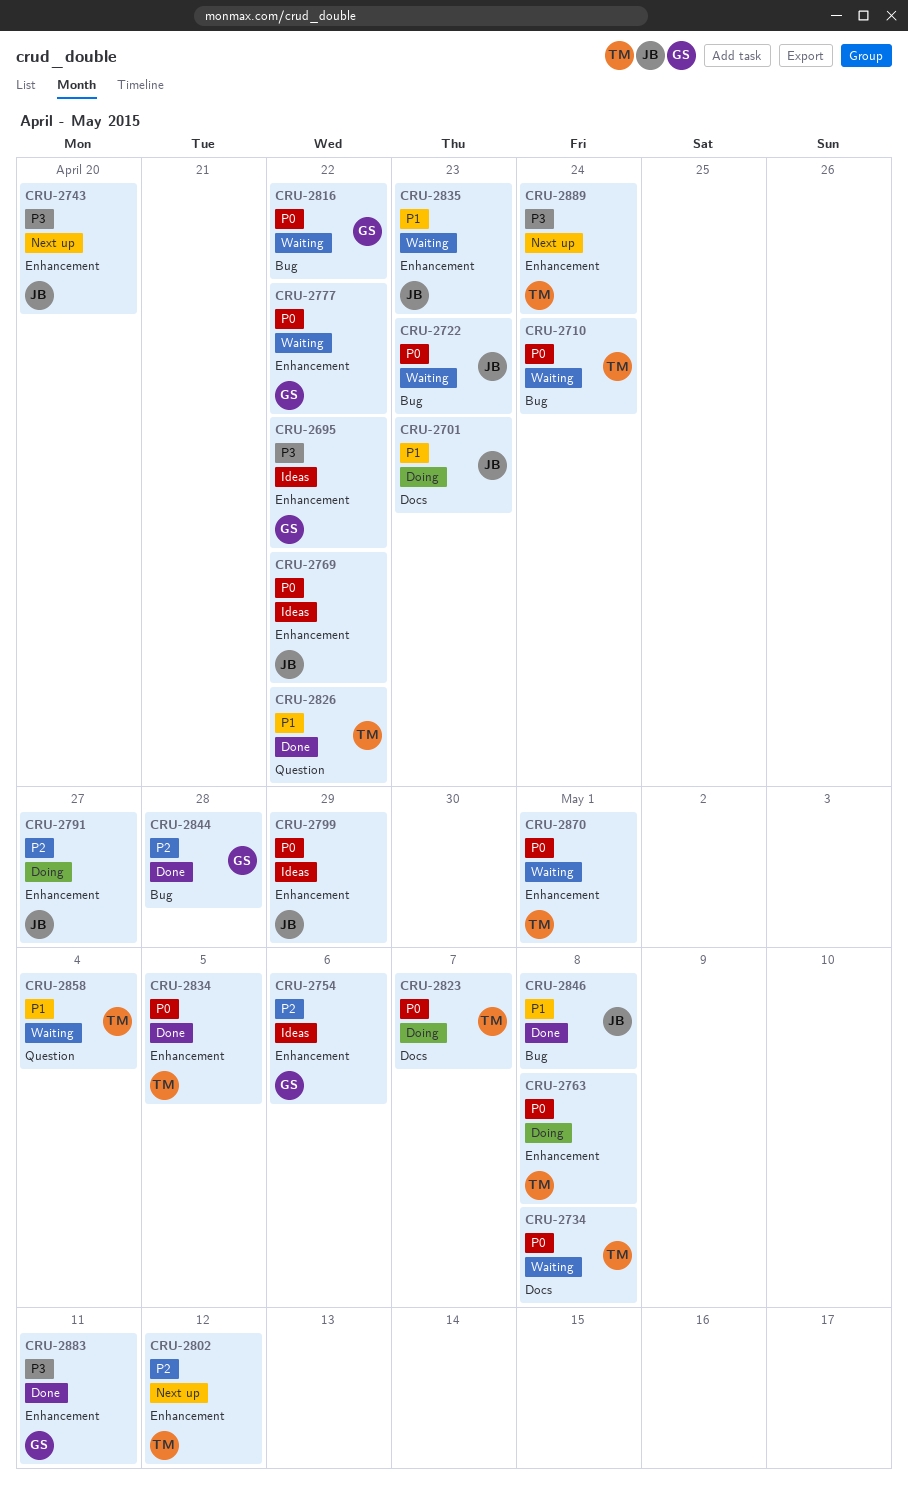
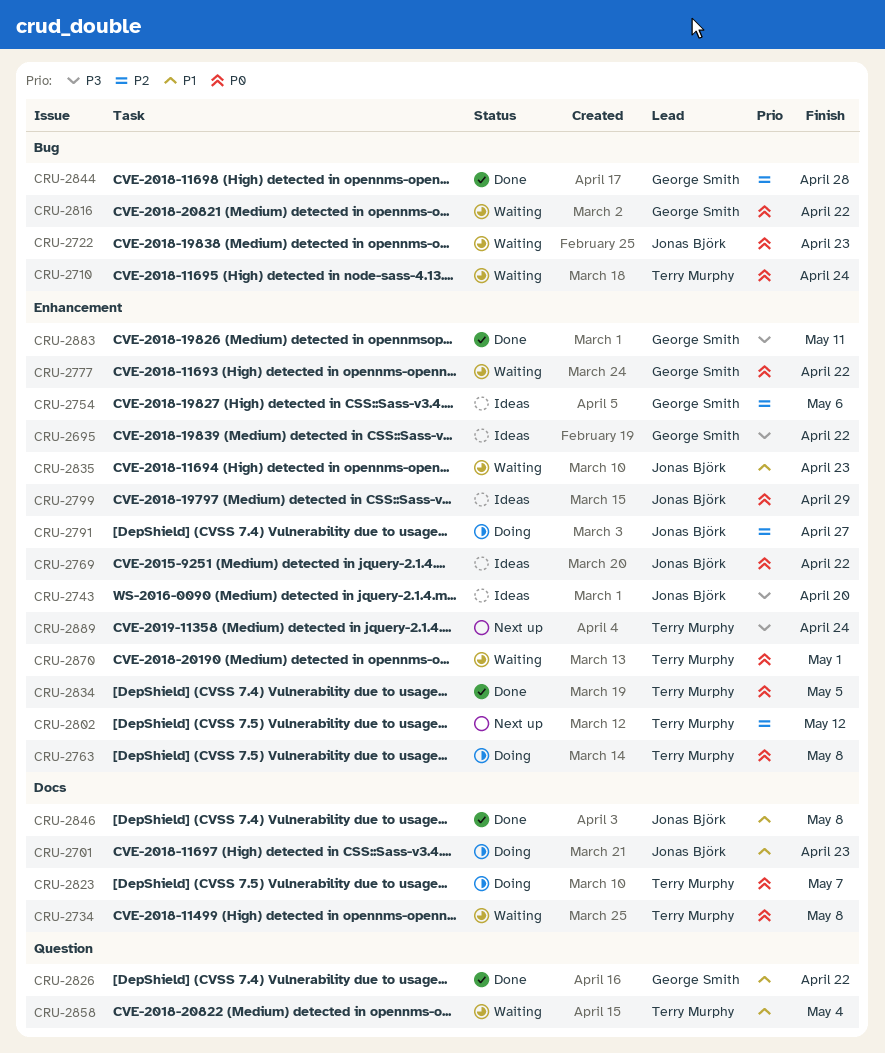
CRU-2743, status: Next up -> Ideas
CRU-2826, owner: Terry Murphy -> George Smith
CRU-2846, label: Bug -> Docs

